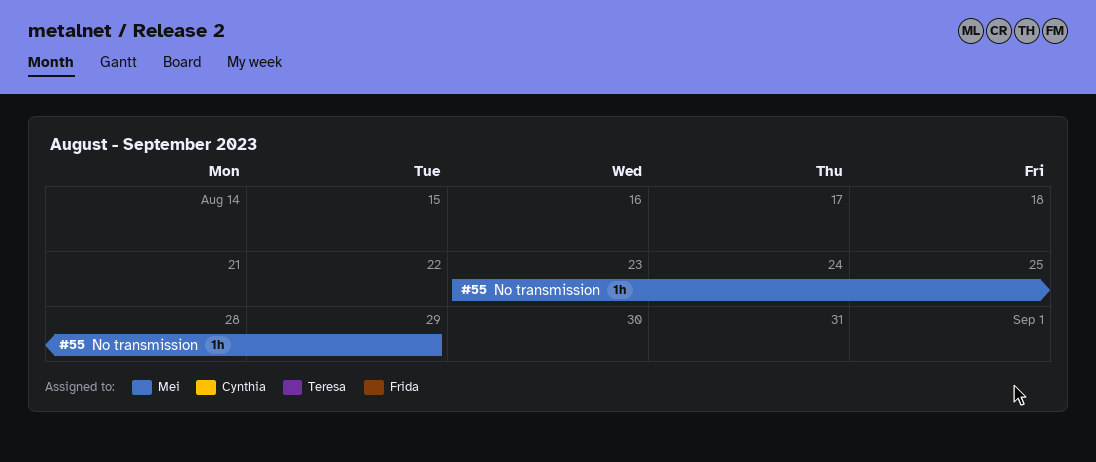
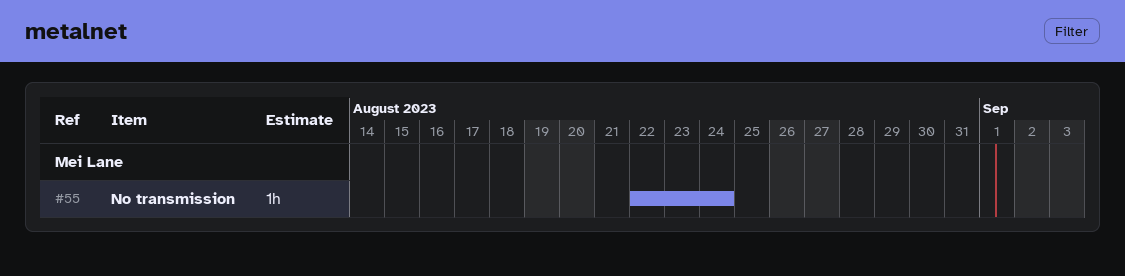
#55, start: Aug 23 -> Aug 22
#55, due: Aug 29 -> Aug 24

